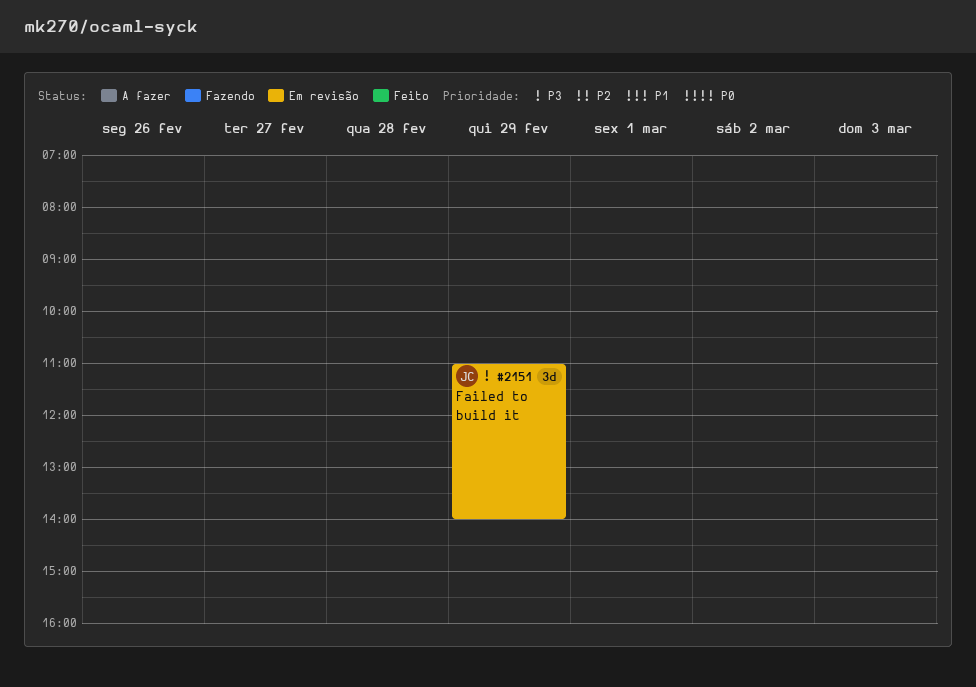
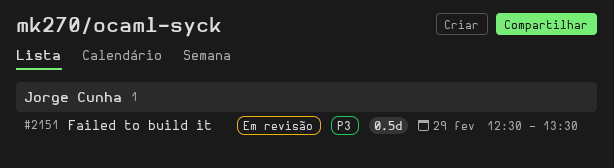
#2151, estimate: 3d -> 0.5d
#2151, begins: 11:00 -> 12:30
#2151, ends: 14:00 -> 13:30

